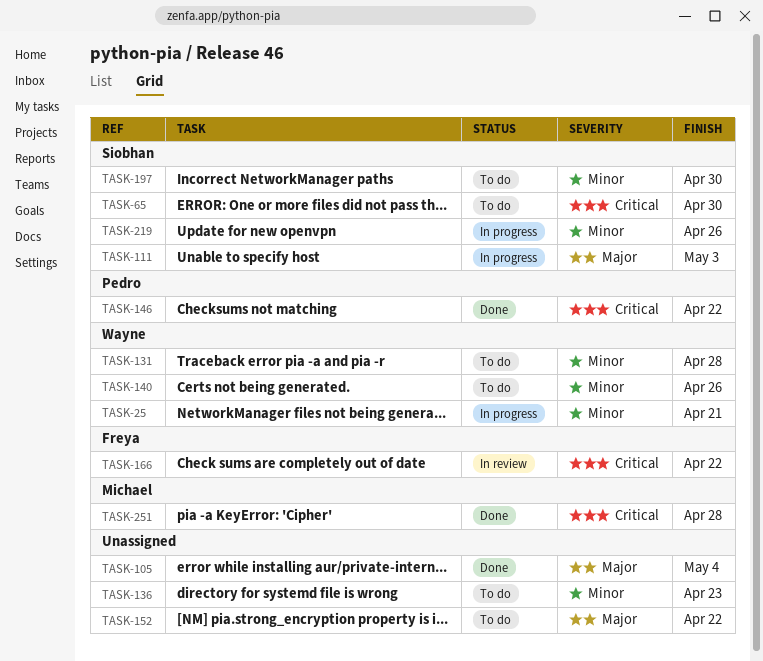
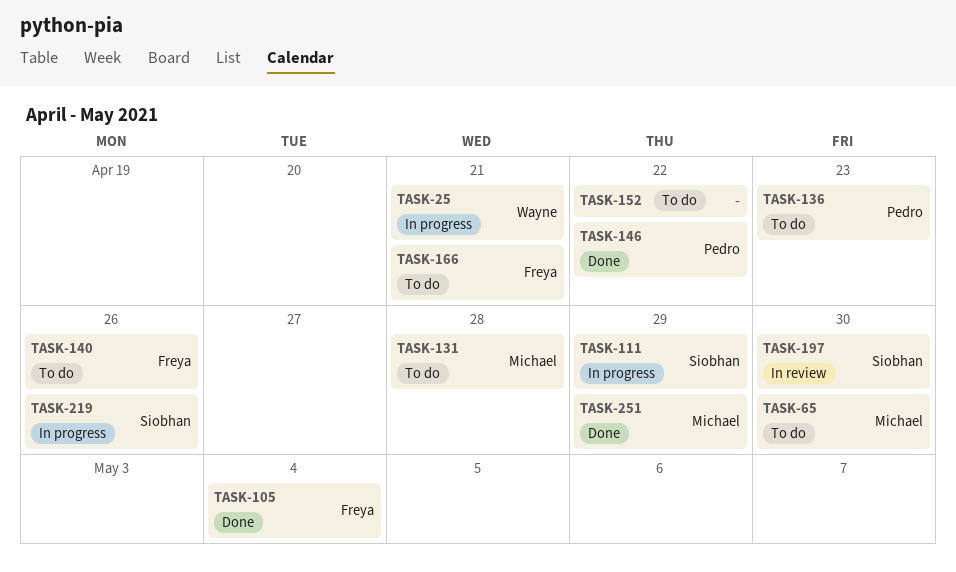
TASK-65, owner: Siobhan -> Michael
TASK-105, owner: none -> Freya
TASK-111, due: May 3 -> Apr 29
TASK-131, owner: Wayne -> Michael
TASK-136, owner: none -> Pedro
TASK-140, owner: Wayne -> Freya
TASK-166, status: In review -> To do
TASK-166, due: Apr 22 -> Apr 21
TASK-197, status: To do -> In review
TASK-251, due: Apr 28 -> Apr 29

